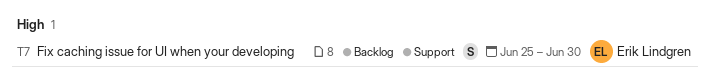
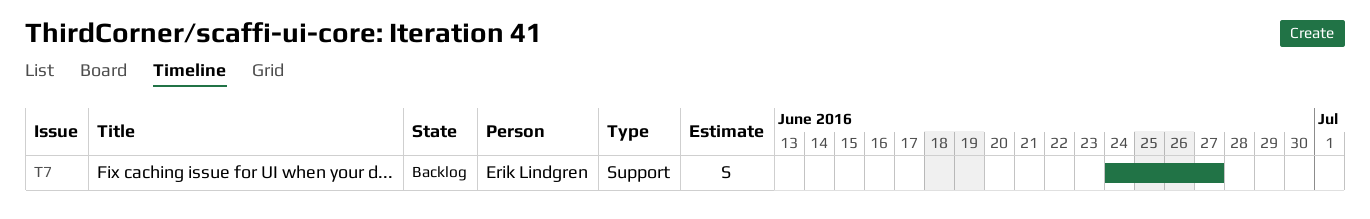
T7, start: Jun 25 -> Jun 24
T7, due: Jun 30 -> Jun 27

